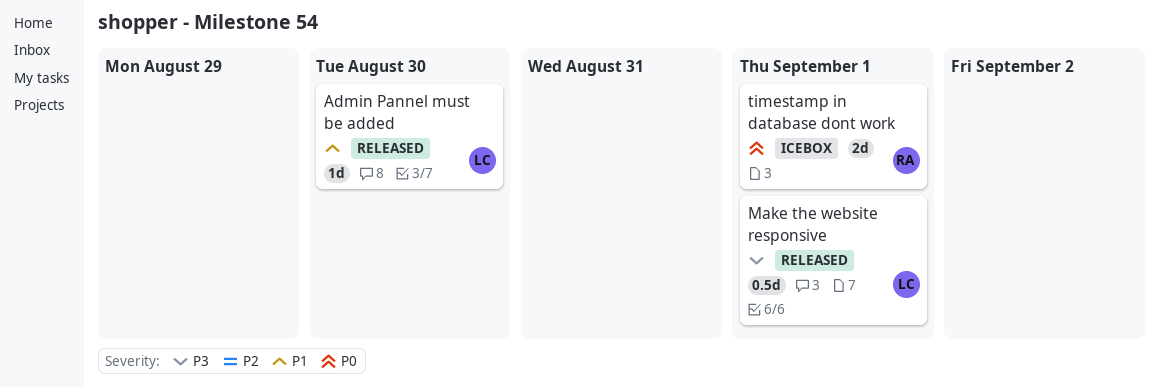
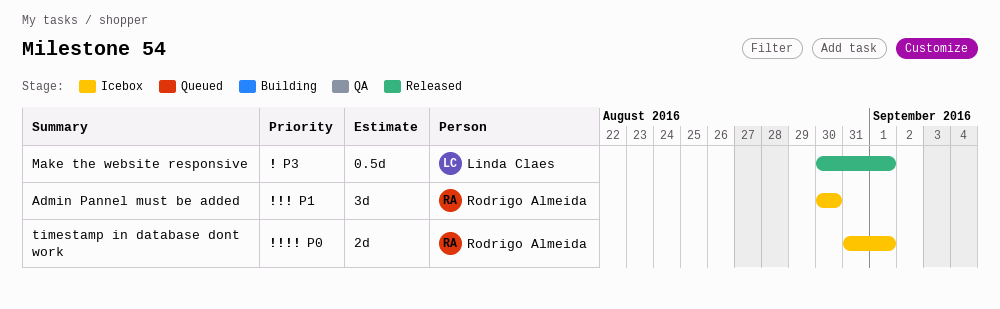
Admin Pannel must be added, status: Released -> Icebox
Admin Pannel must be added, owner: Linda Claes -> Rodrigo Almeida
Admin Pannel must be added, estimate: 1d -> 3d

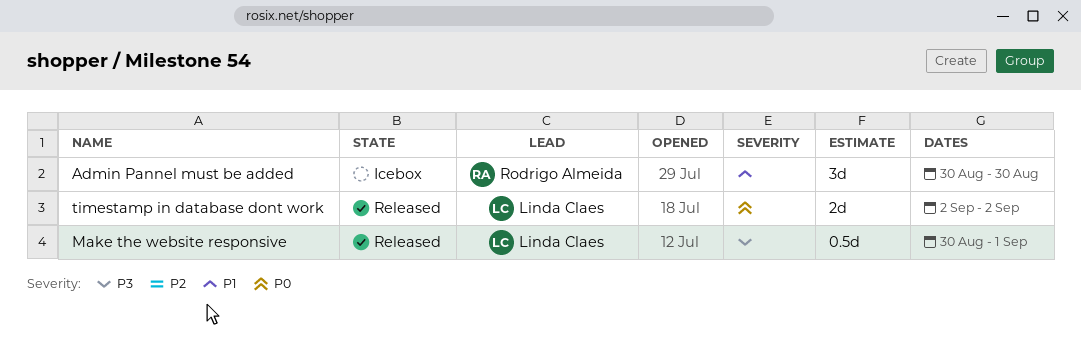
timestamp in database dont work, status: Icebox -> Released
timestamp in database dont work, owner: Rodrigo Almeida -> Linda Claes
timestamp in database dont work, start: Aug 31 -> Sep 2
timestamp in database dont work, due: Sep 1 -> Sep 2

